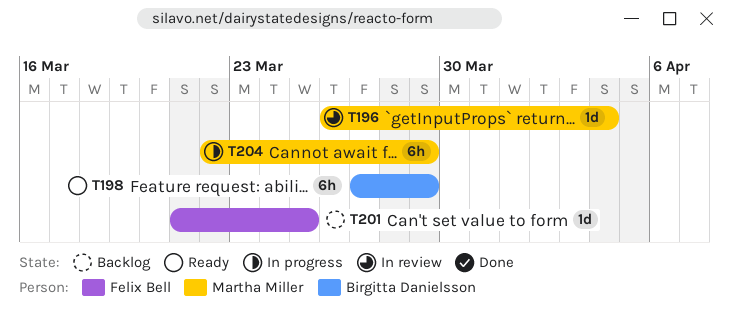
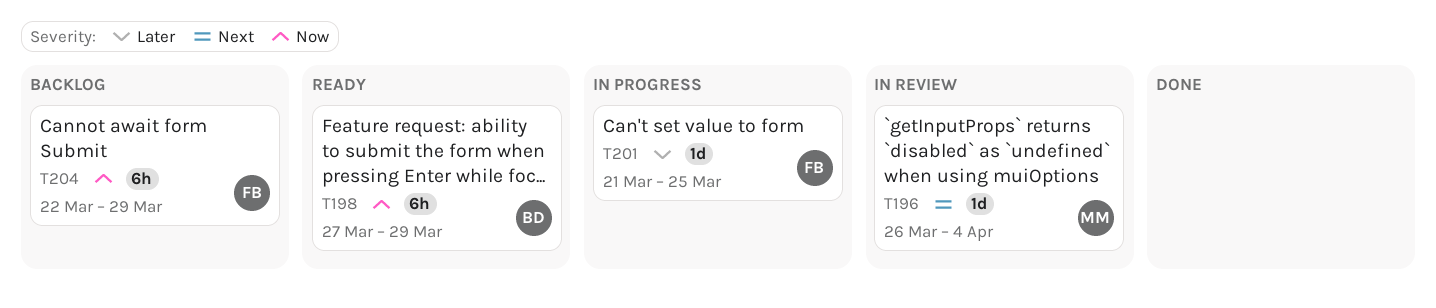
T201, status: Backlog -> In progress
T204, status: In progress -> Backlog
T204, owner: Martha Miller -> Felix Bell

